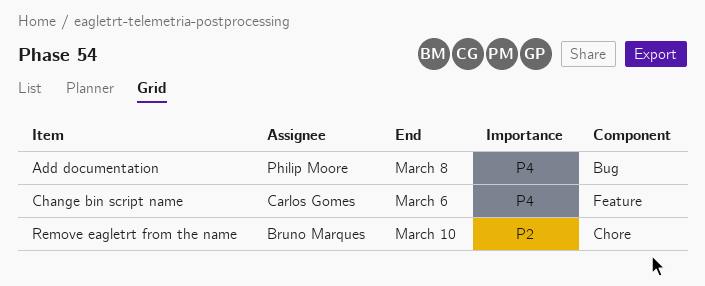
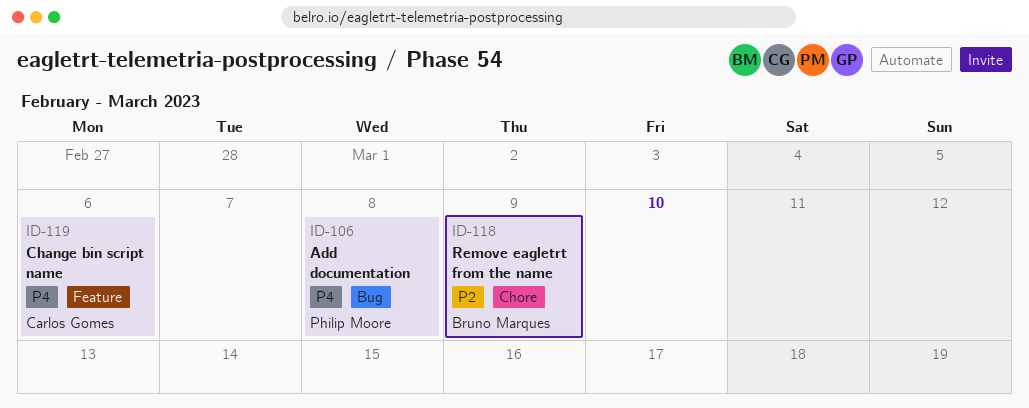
Remove eagletrt from the name, due: Mar 10 -> Mar 9

